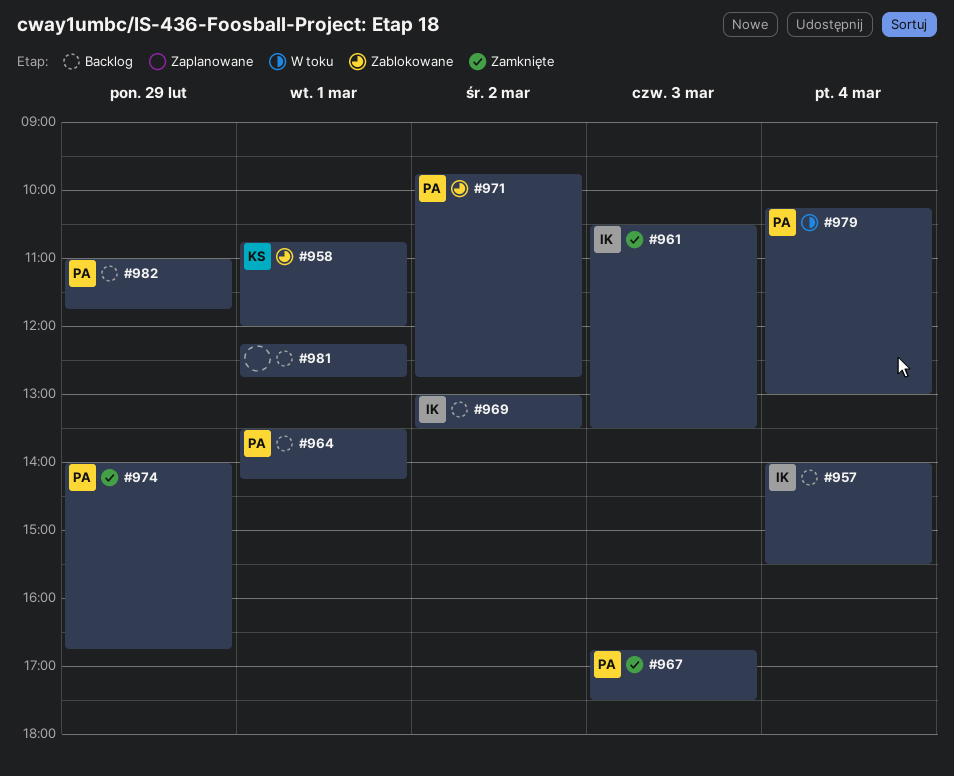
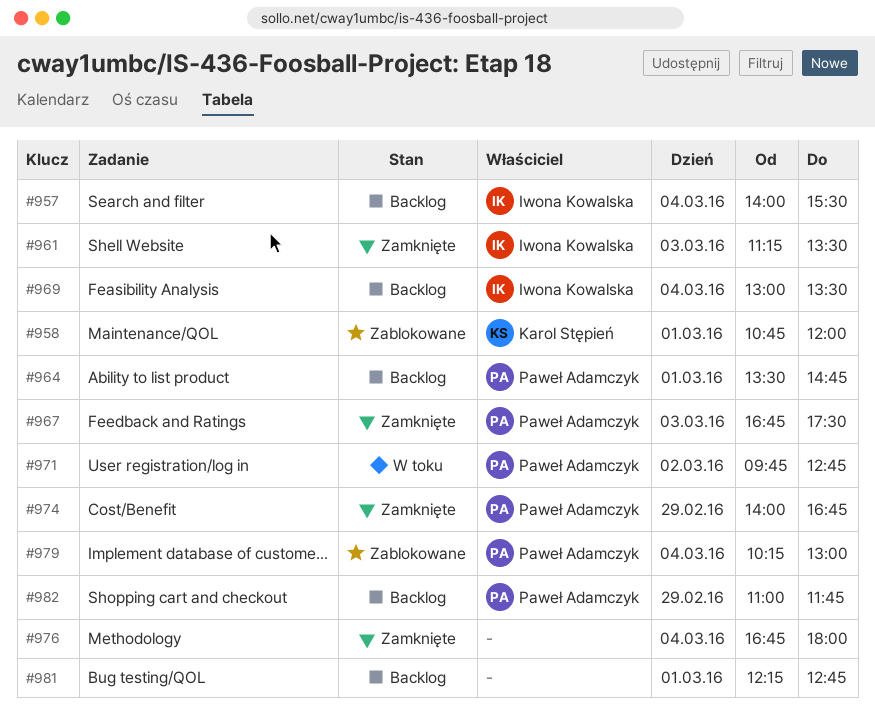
#961, begins: 10:30 -> 11:15
#964, ends: 14:15 -> 14:45
#969, day: Mar 2 -> Mar 4
#971, status: Zablokowane -> W toku
#976: none -> present
#979, status: W toku -> Zablokowane

